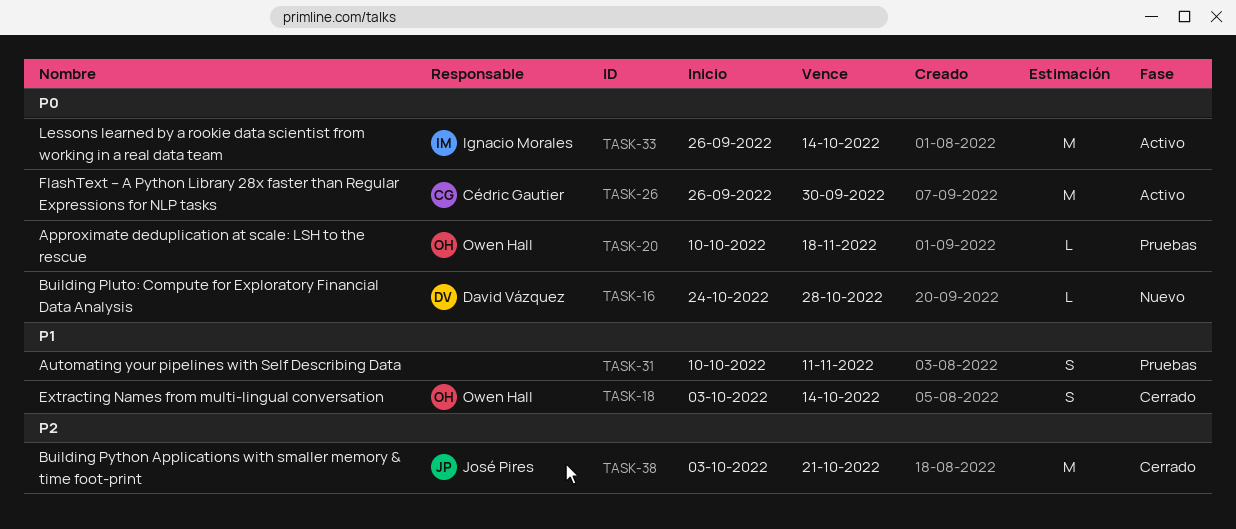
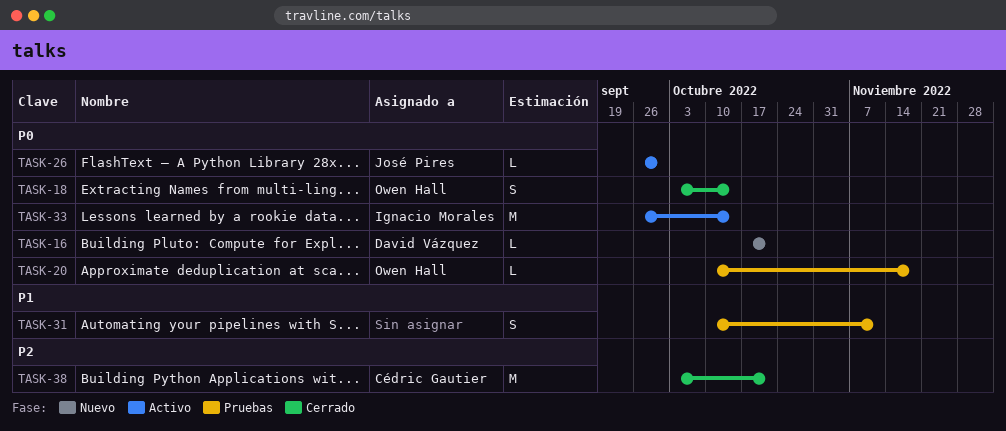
TASK-16, start: Oct 24 -> Oct 17
TASK-16, due: Oct 28 -> Oct 21
TASK-18, priority: P1 -> P0
TASK-26, owner: Cédric Gautier -> José Pires
TASK-26, estimate: M -> L
TASK-38, owner: José Pires -> Cédric Gautier

